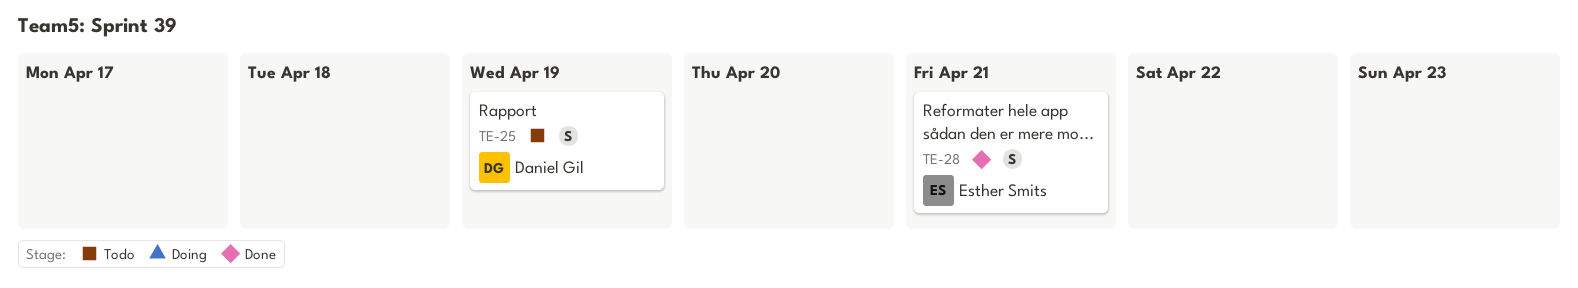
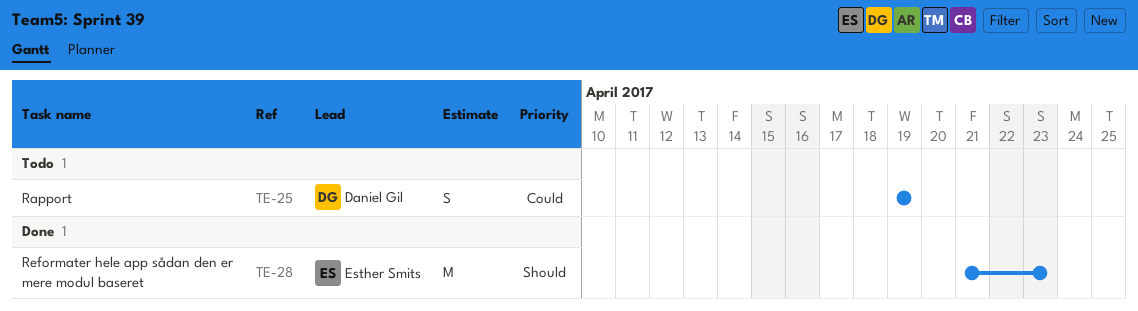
TE-28, estimate: S -> M
TE-28, due: Apr 21 -> Apr 23

